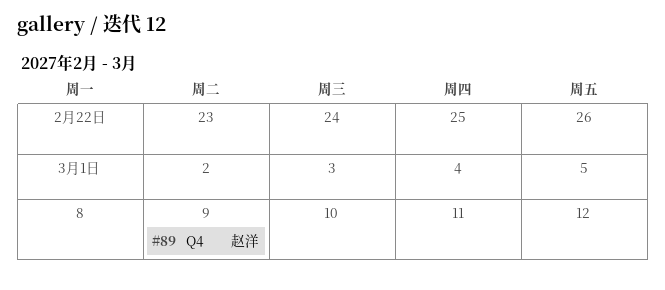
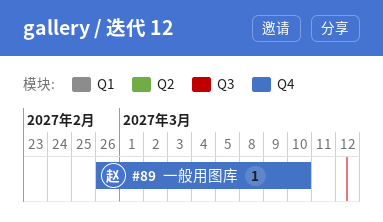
#89, due: Mar 9 -> Mar 10

